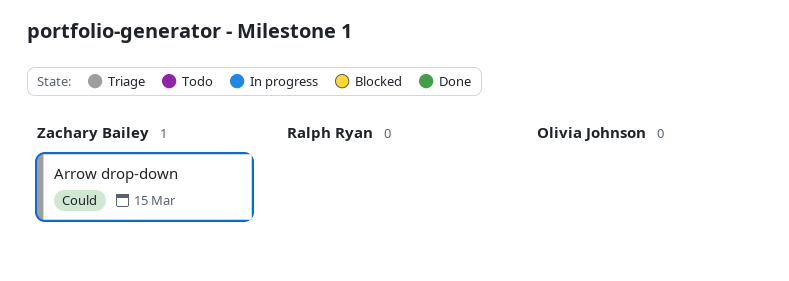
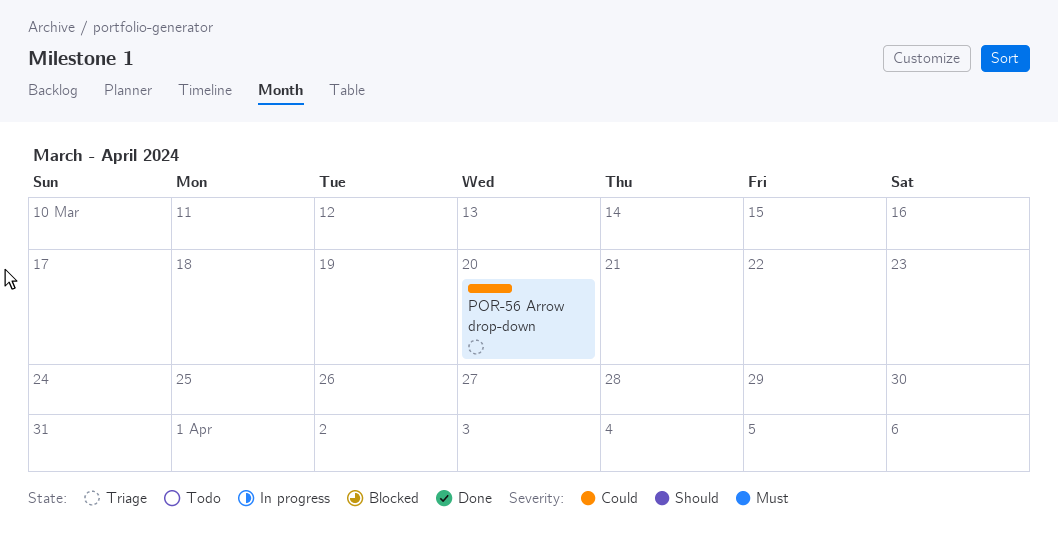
Arrow drop-down, due: Mar 15 -> Mar 20

